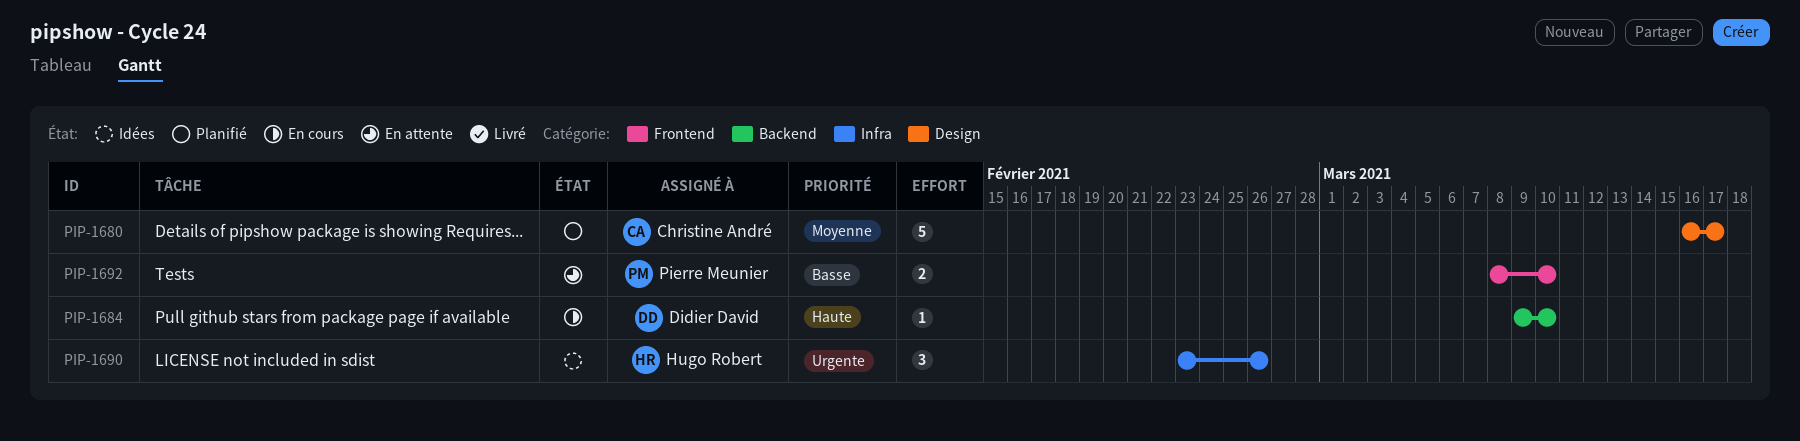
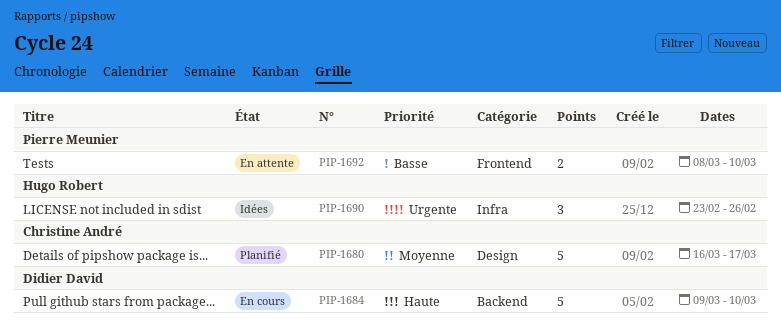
PIP-1684, estimate: 1 -> 5

